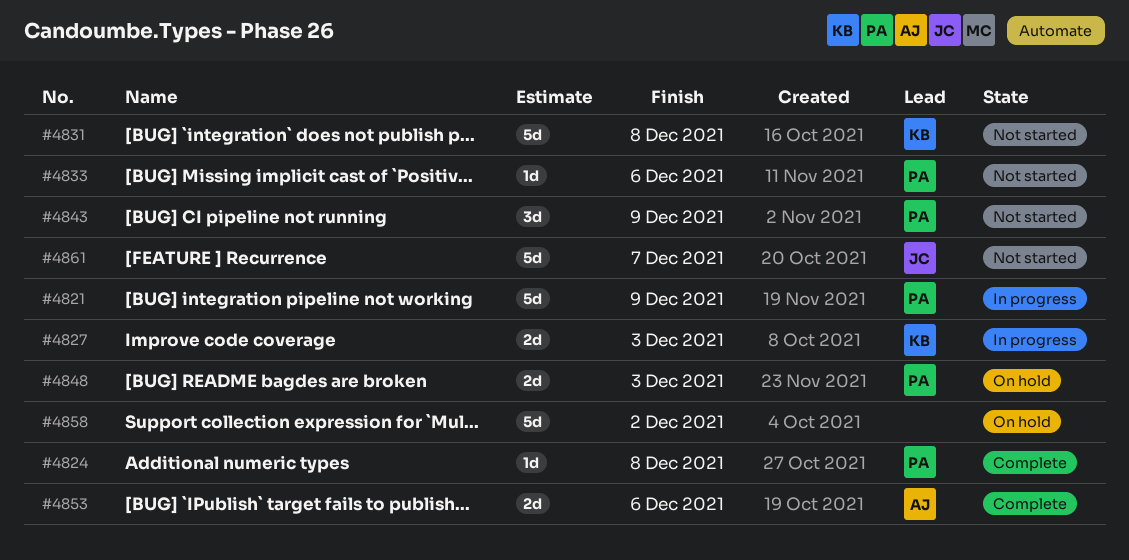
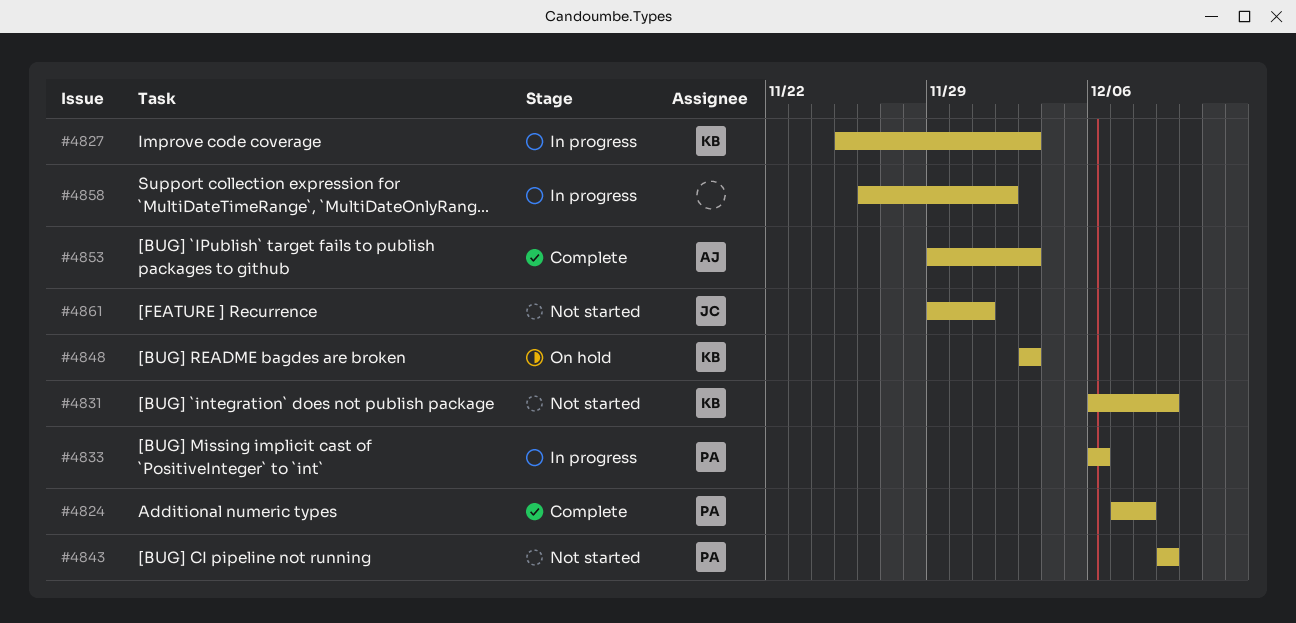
#4821: present -> none
#4831, due: Dec 8 -> Dec 9
#4833, status: Not started -> In progress
#4848, owner: PA -> KB
#4853, due: Dec 6 -> Dec 3
#4858, status: On hold -> In progress
#4861, due: Dec 7 -> Dec 1

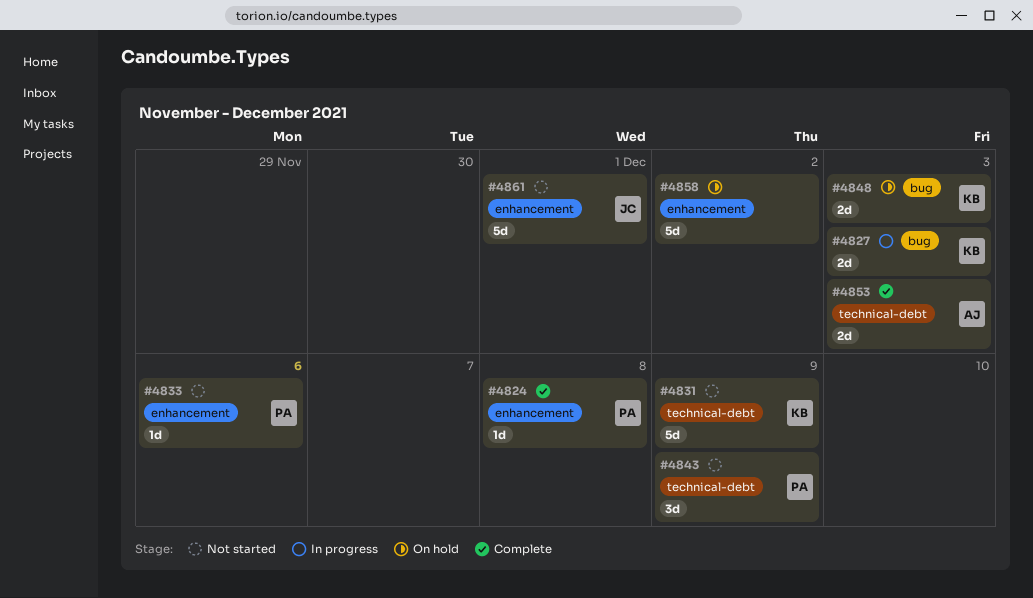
#4833, status: In progress -> Not started
#4858, status: In progress -> On hold

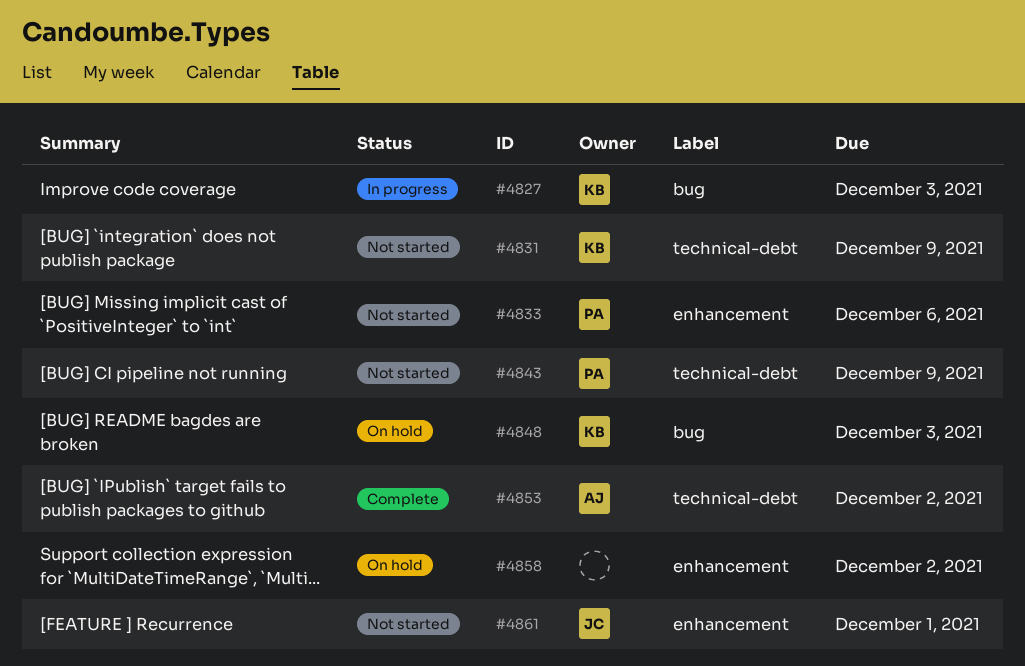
#4824: present -> none
#4853, due: Dec 3 -> Dec 2

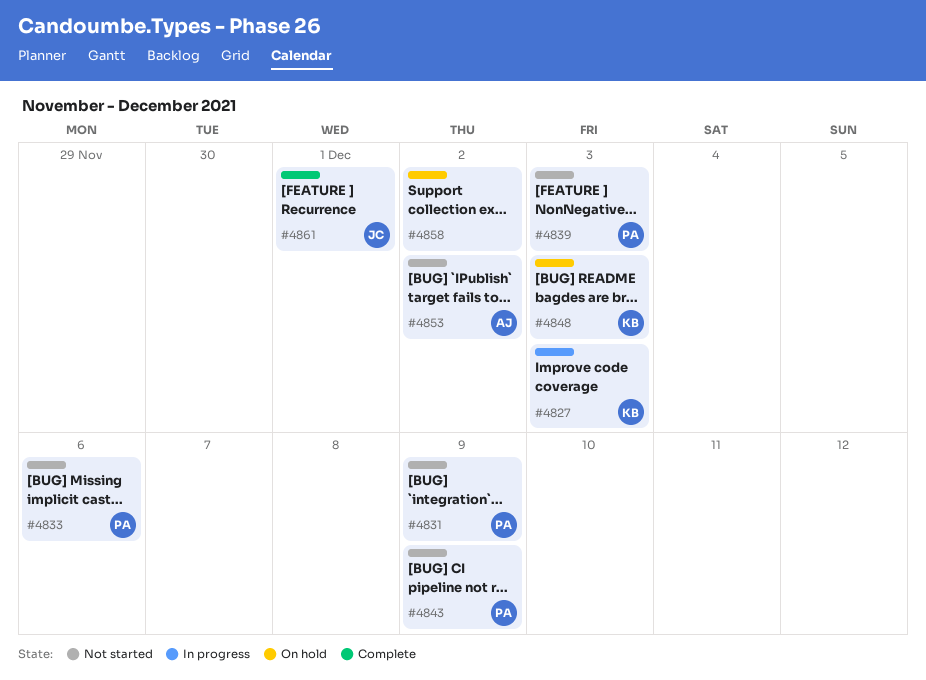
#4831, owner: KB -> PA
#4839: none -> present
#4853, status: Complete -> Not started
#4861, status: Not started -> Complete

